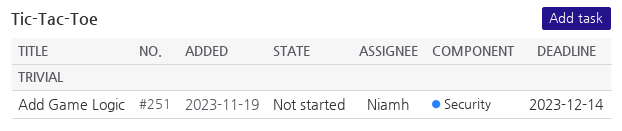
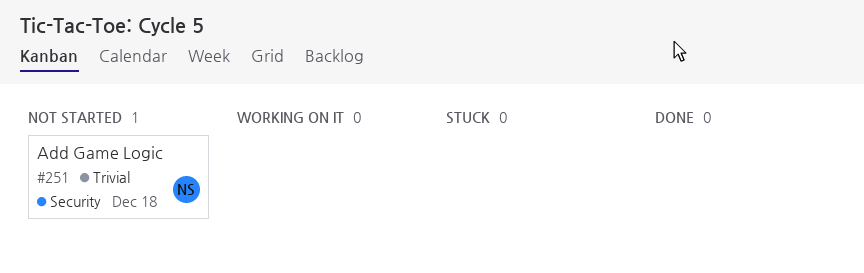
#251, due: Dec 14 -> Dec 18

